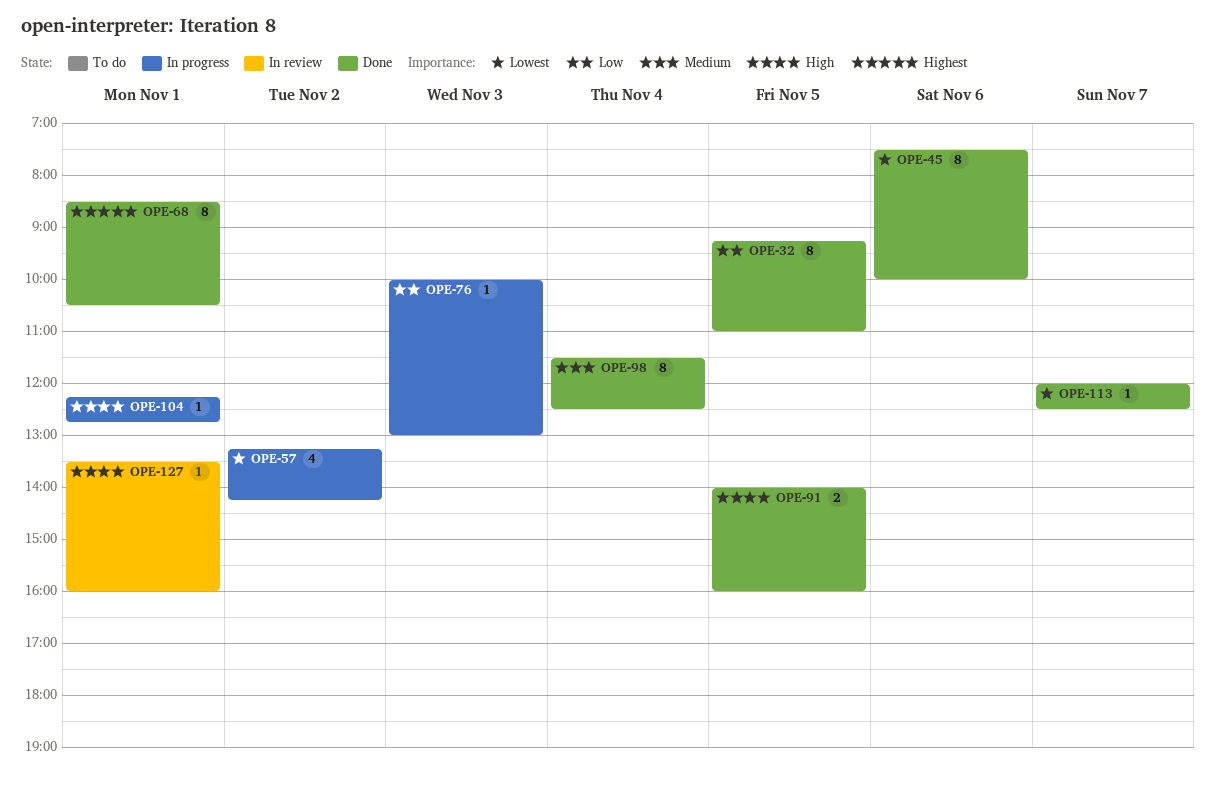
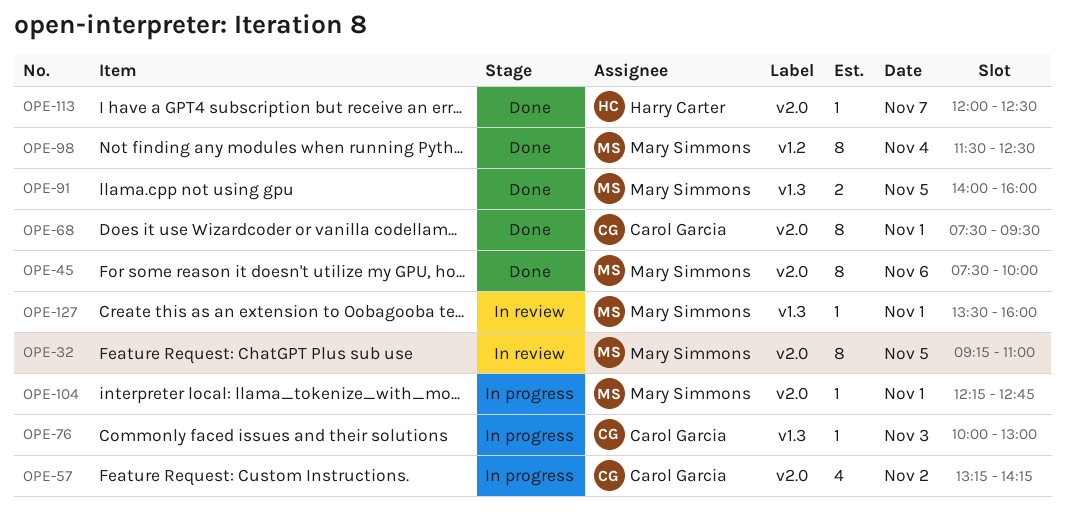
OPE-32, status: Done -> In review
OPE-68, begins: 08:30 -> 07:30
OPE-68, ends: 10:30 -> 09:30

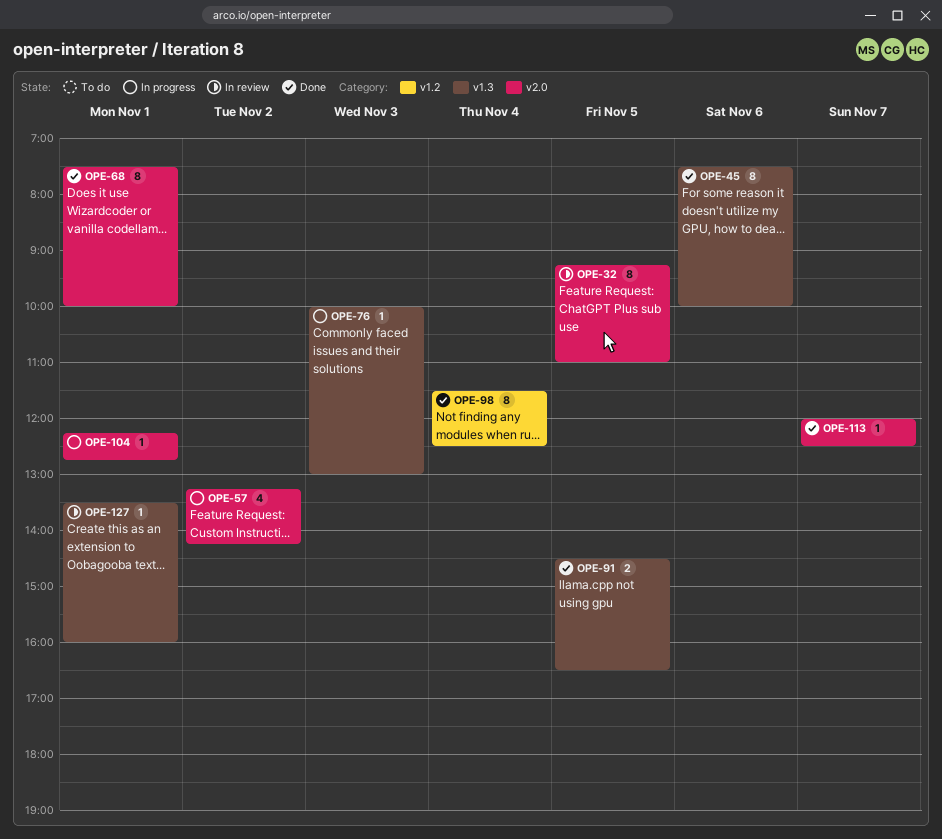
OPE-45, label: v2.0 -> v1.3
OPE-68, ends: 09:30 -> 10:00
OPE-91, begins: 14:00 -> 14:30
OPE-91, ends: 16:00 -> 16:30

